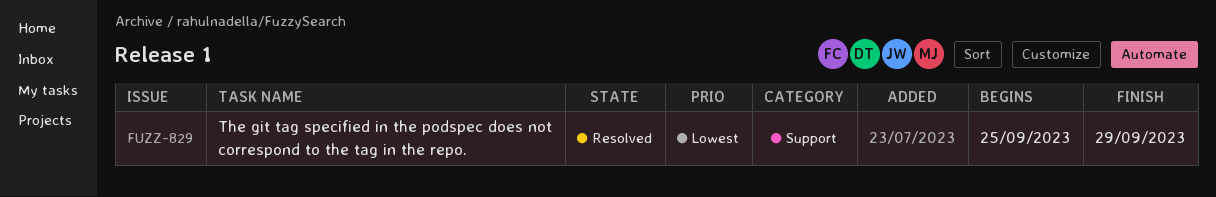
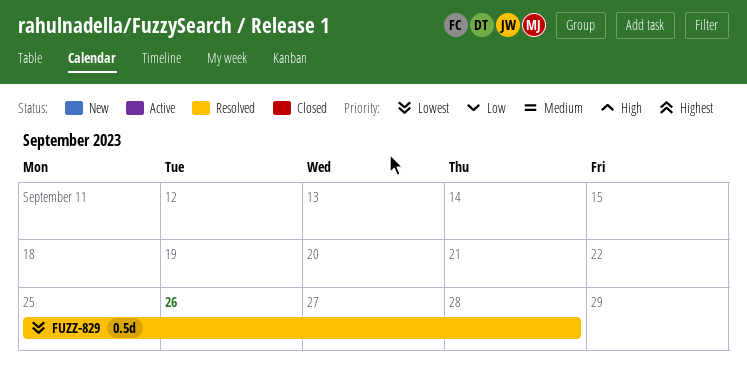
FUZZ-829, due: Sep 29 -> Sep 28

